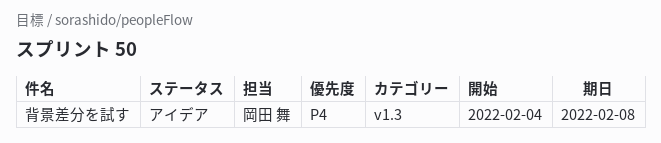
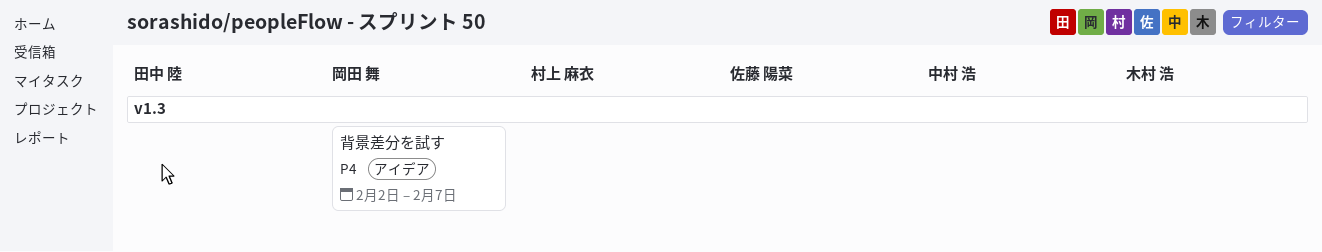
背景差分を試す, start: Feb 4 -> Feb 2
背景差分を試す, due: Feb 8 -> Feb 7

